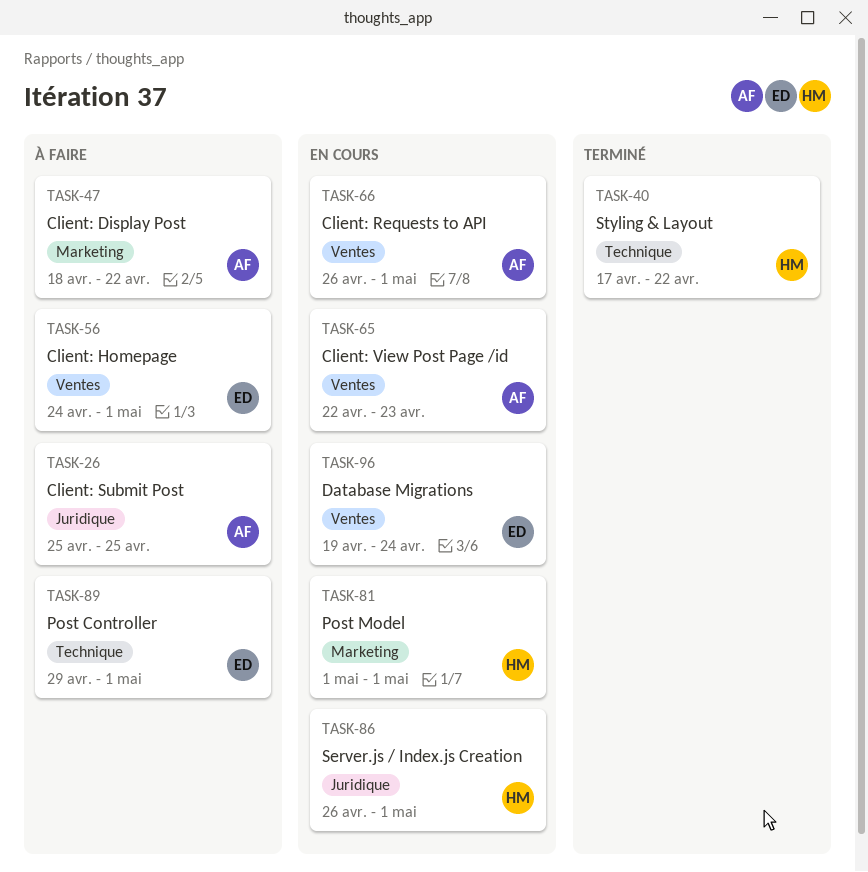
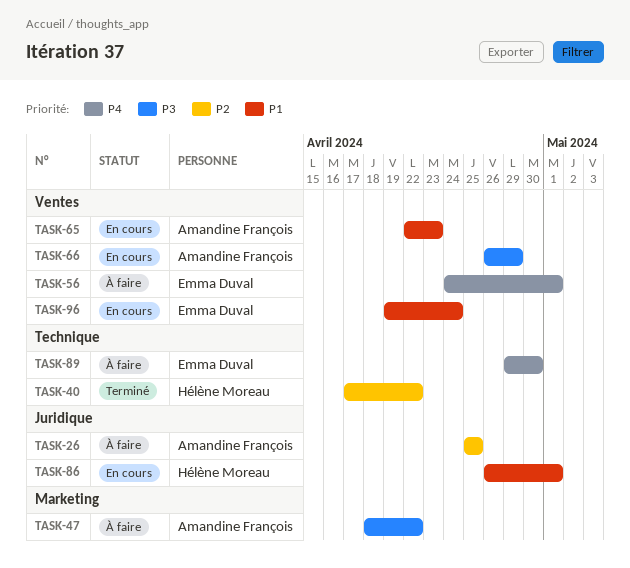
TASK-66, due: May 1 -> Apr 29
TASK-81: present -> none
TASK-89, due: May 1 -> Apr 30

